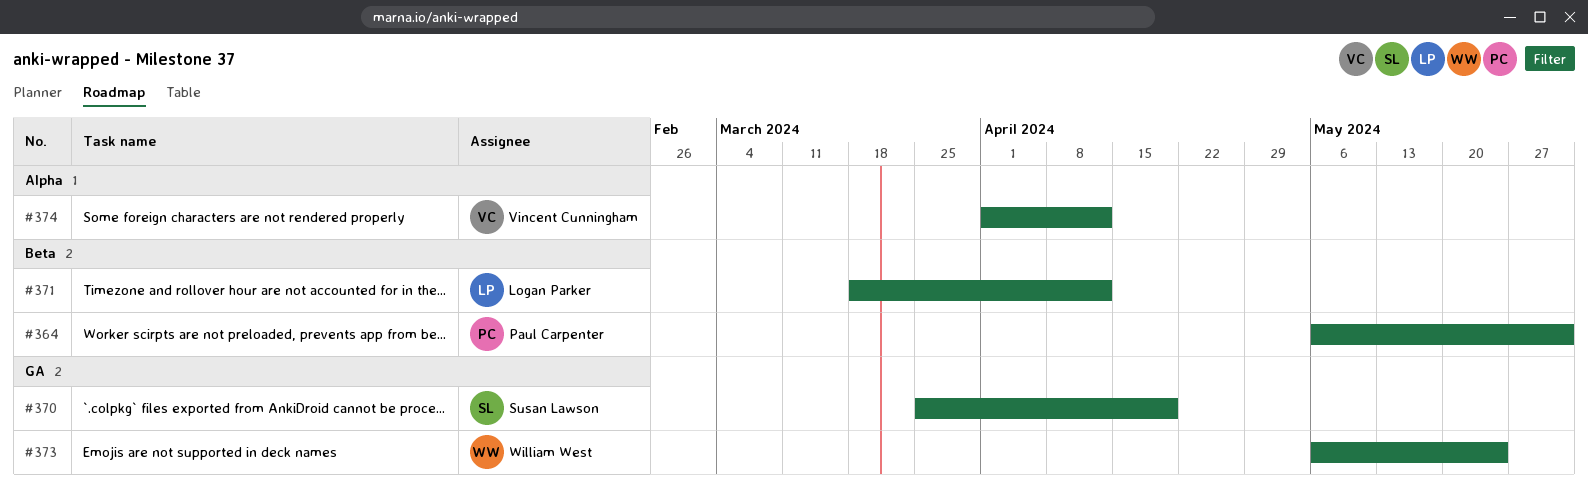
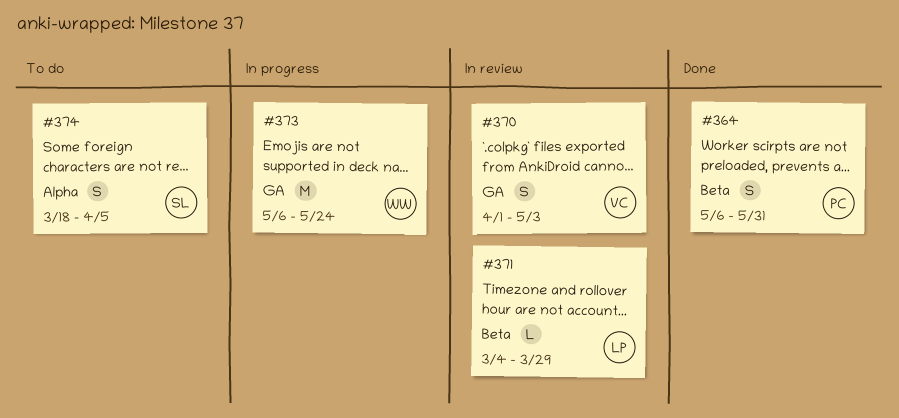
#370, owner: Susan Lawson -> Vincent Cunningham
#370, start: Mar 25 -> Apr 1
#370, due: Apr 19 -> May 3
#371, start: Mar 18 -> Mar 4
#371, due: Apr 12 -> Mar 29
#374, owner: Vincent Cunningham -> Susan Lawson
#374, start: Apr 1 -> Mar 18
#374, due: Apr 12 -> Apr 5

